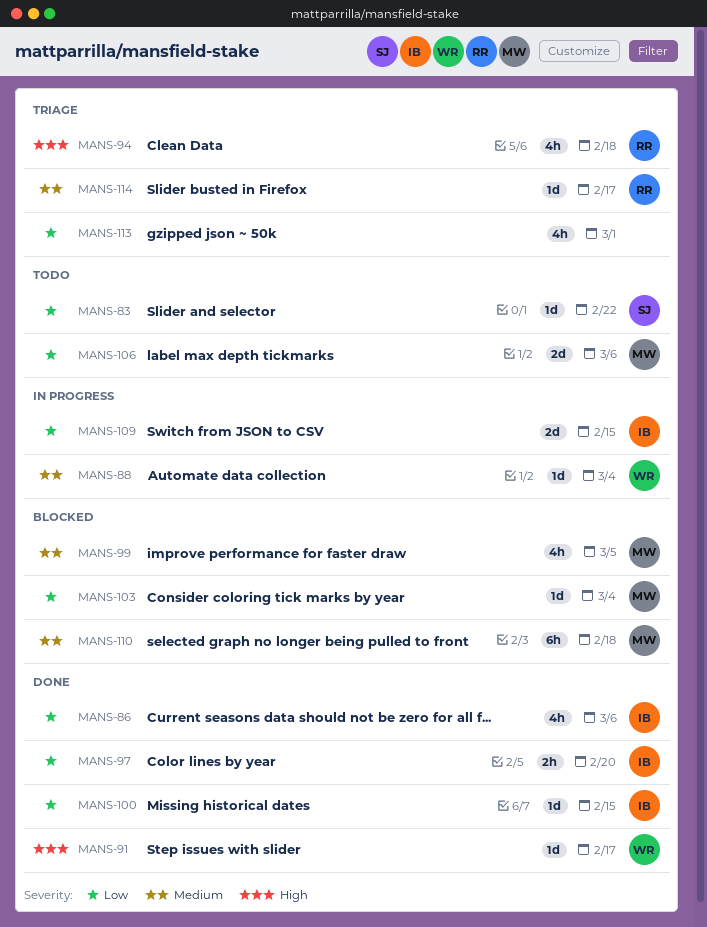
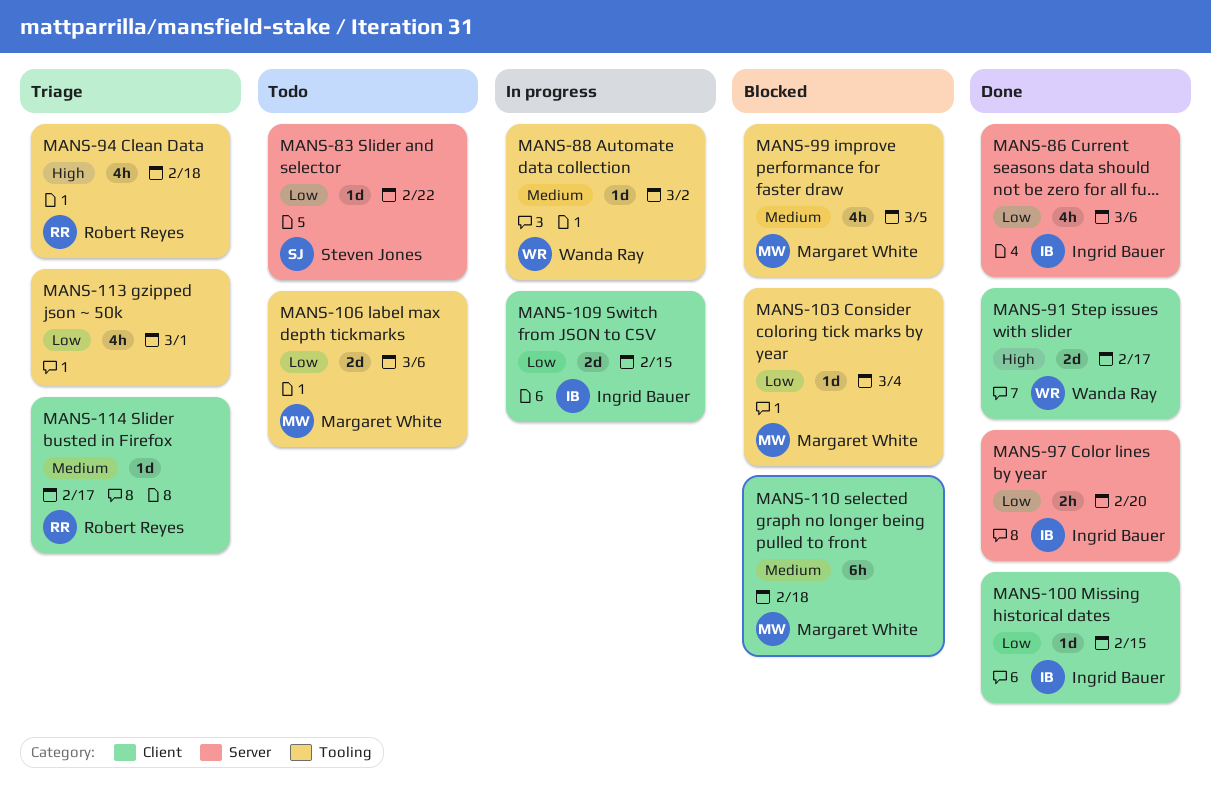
MANS-88, due: Mar 4 -> Mar 2
MANS-91, estimate: 1d -> 2d

